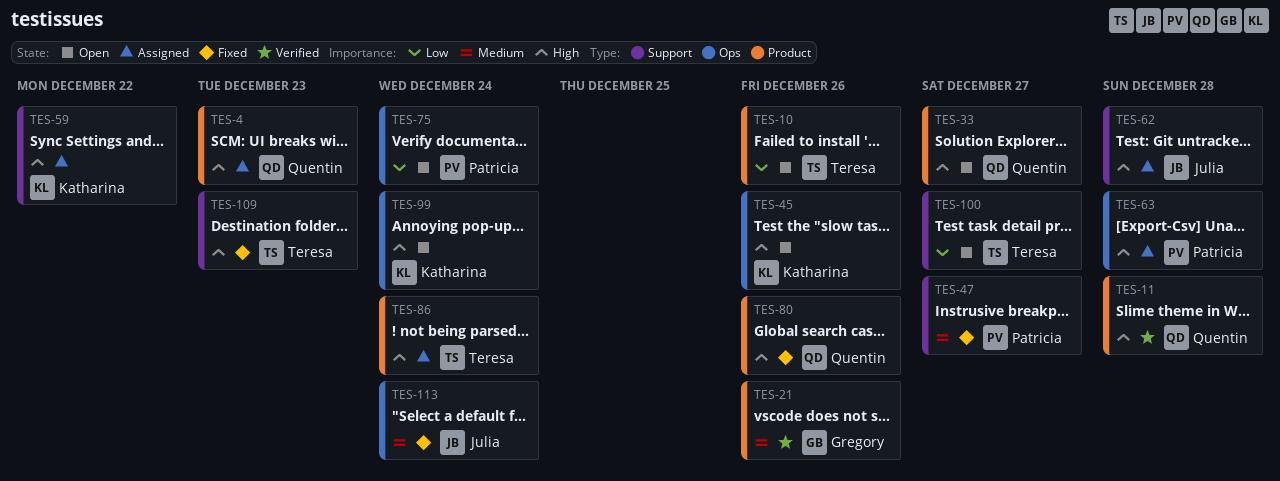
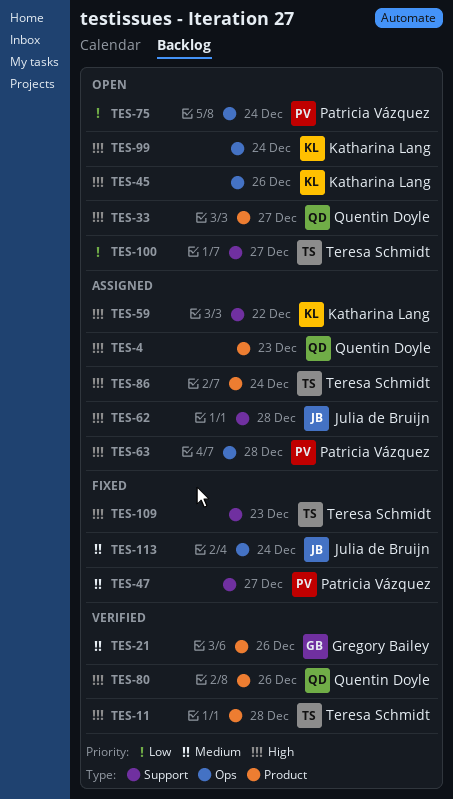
TES-10: present -> none
TES-11, owner: Quentin Doyle -> Teresa Schmidt
TES-80, status: Fixed -> Verified

